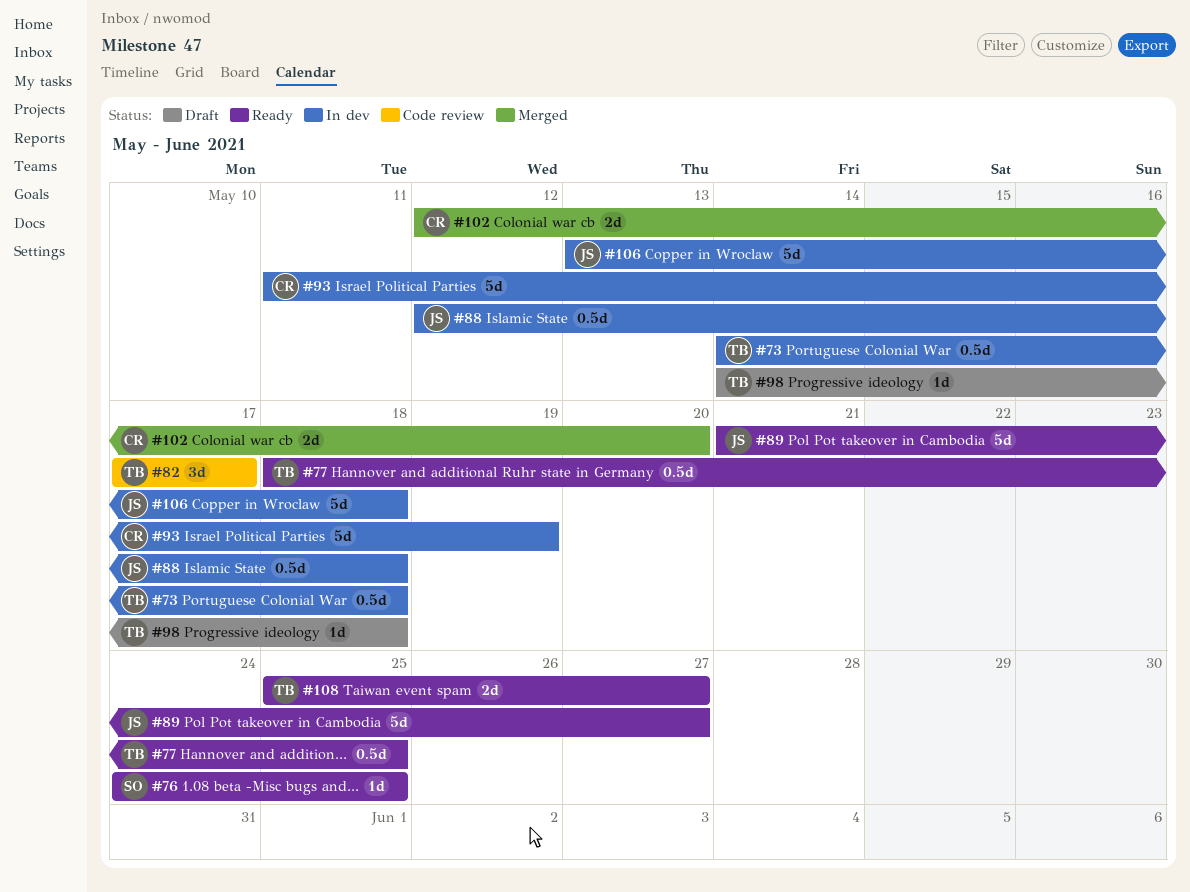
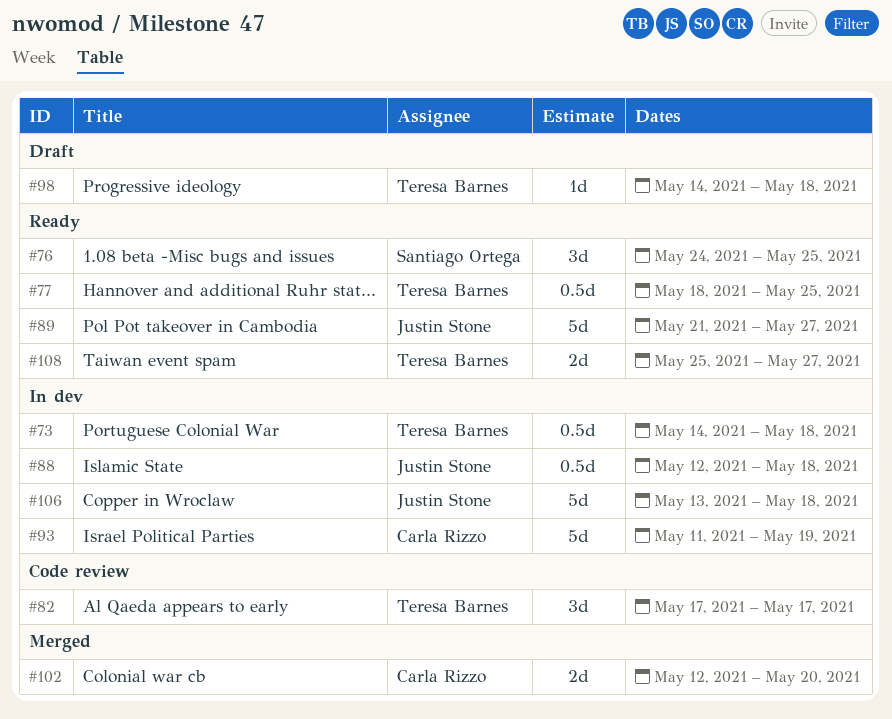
#76, estimate: 1d -> 3d

